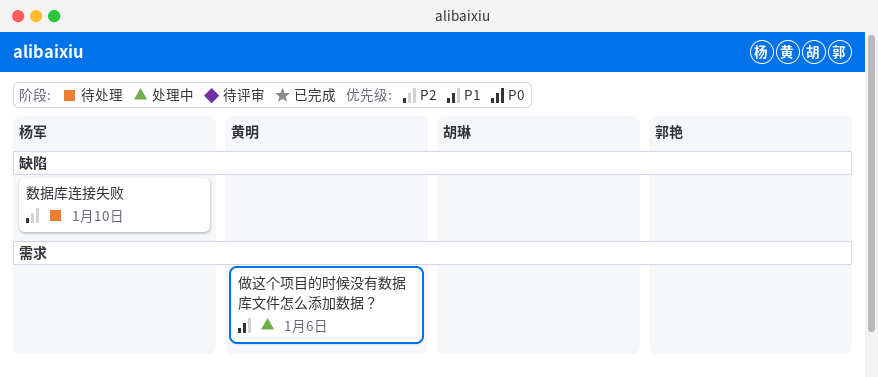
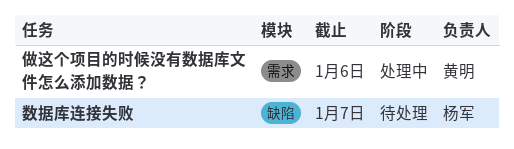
数据库连接失败, due: Jan 10 -> Jan 7

